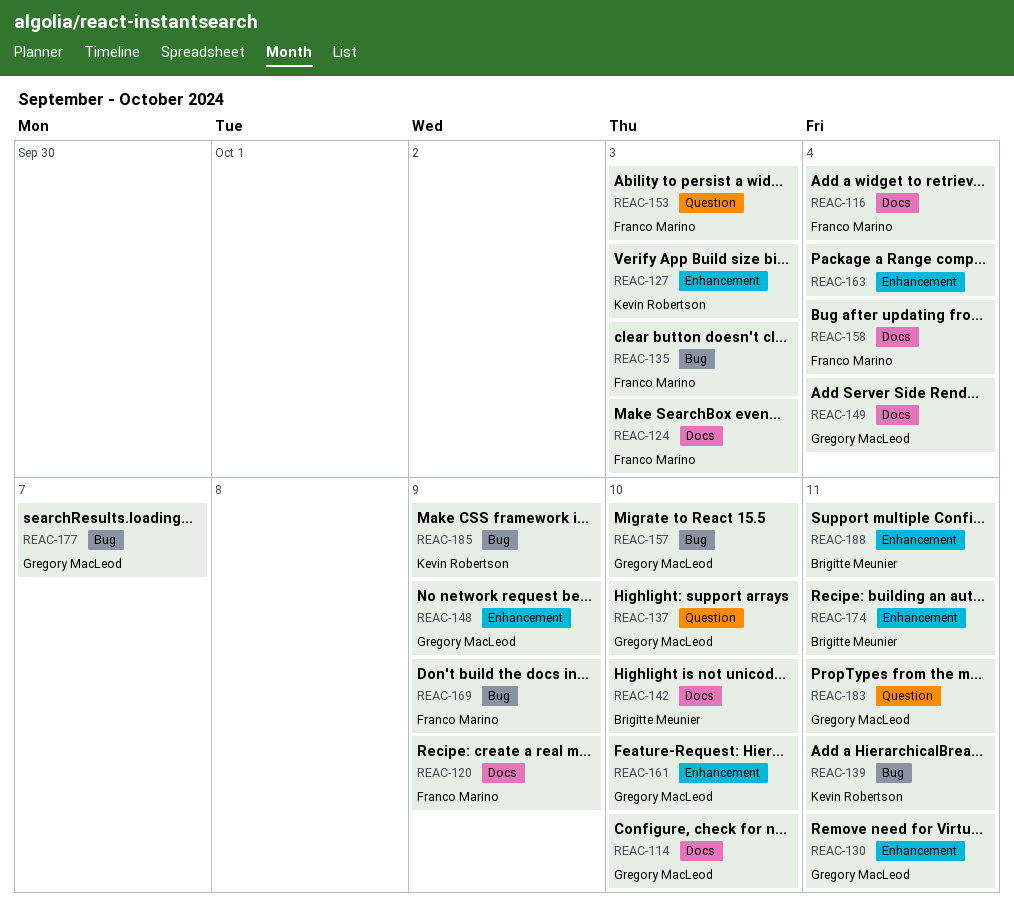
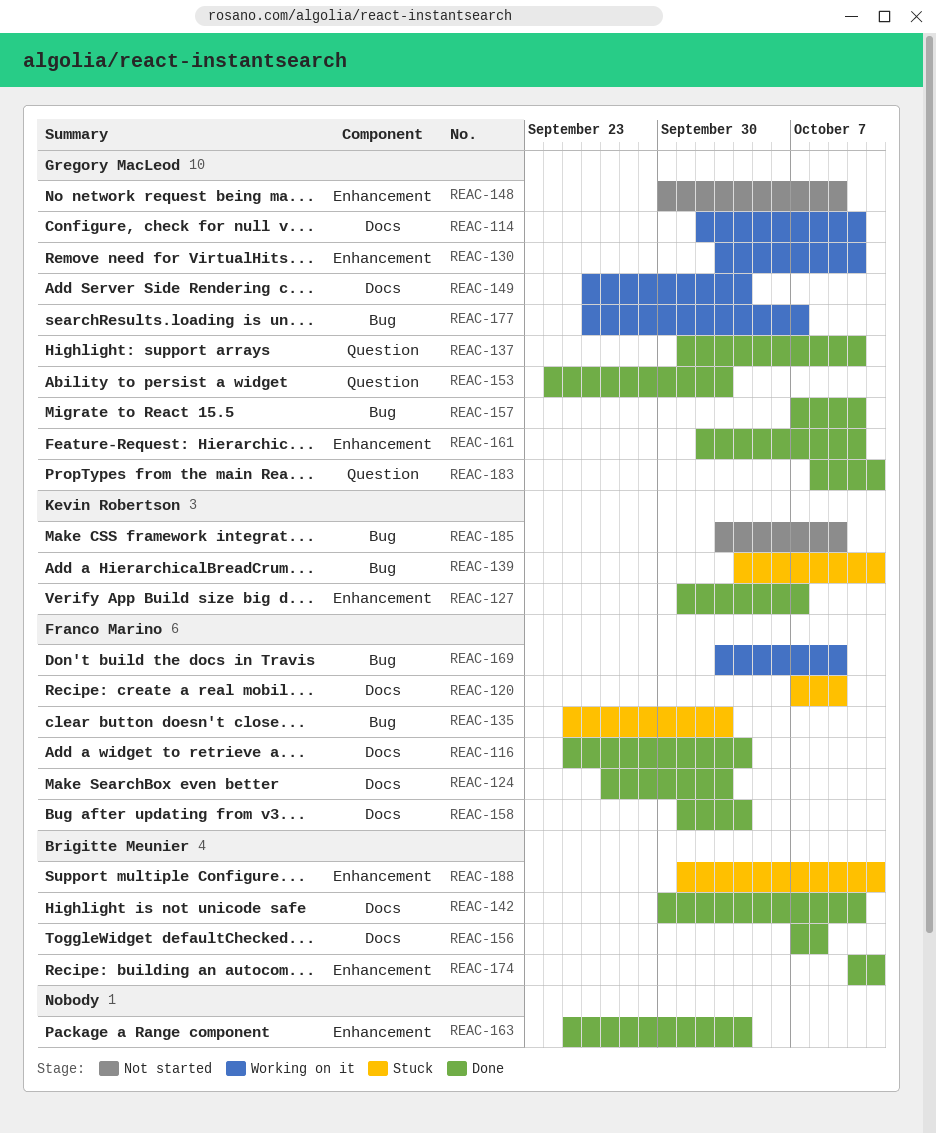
REAC-127, due: Oct 3 -> Oct 7
REAC-130, due: Oct 11 -> Oct 10
REAC-153, owner: Franco Marino -> Gregory MacLeod
REAC-156: none -> present

